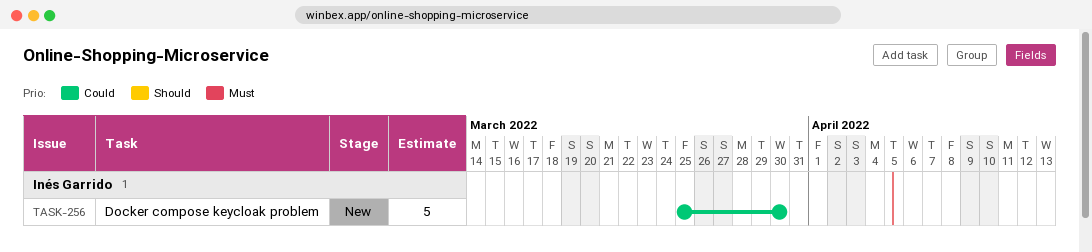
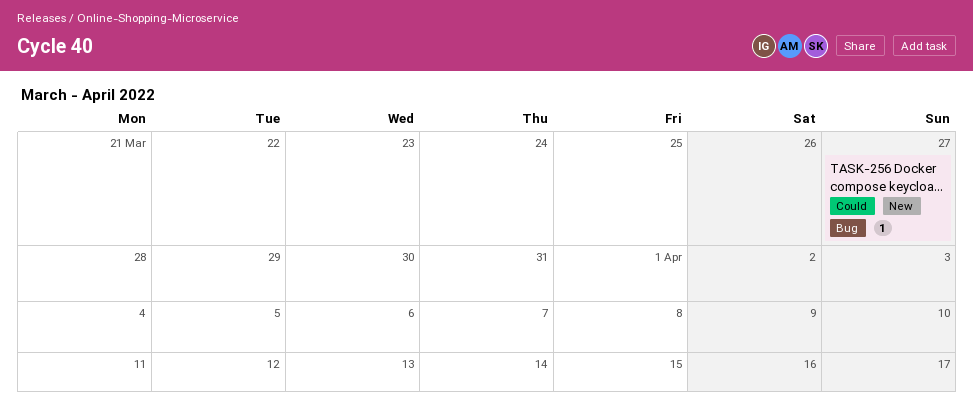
TASK-256, estimate: 5 -> 1
TASK-256, due: Mar 30 -> Mar 27

